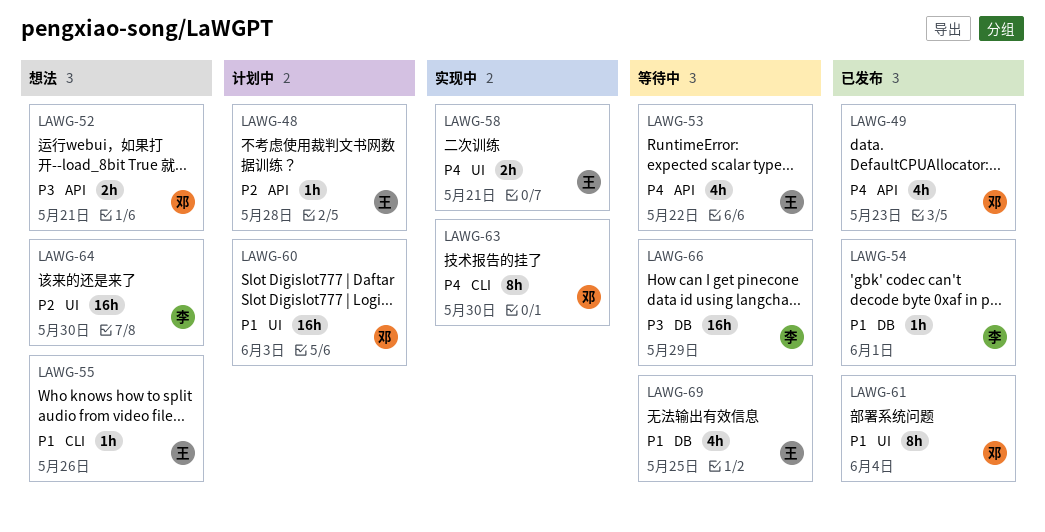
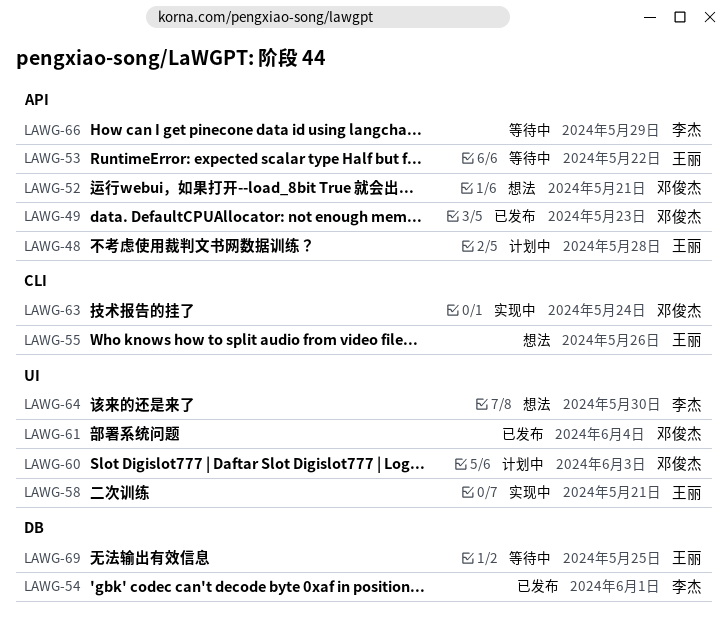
LAWG-63, due: May 30 -> May 24
LAWG-66, label: DB -> API

